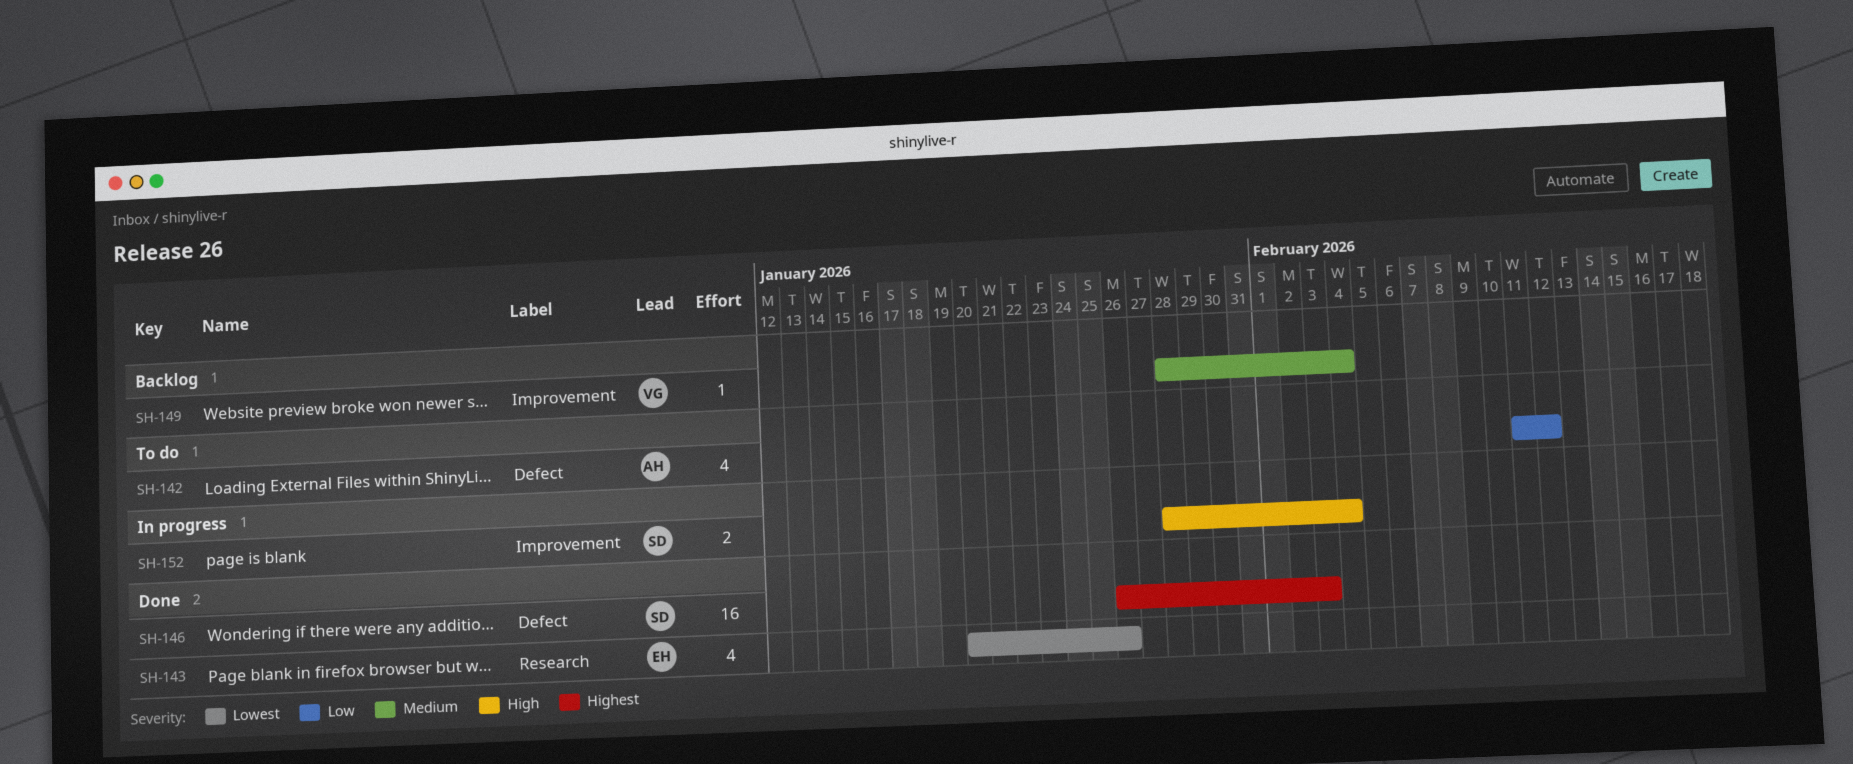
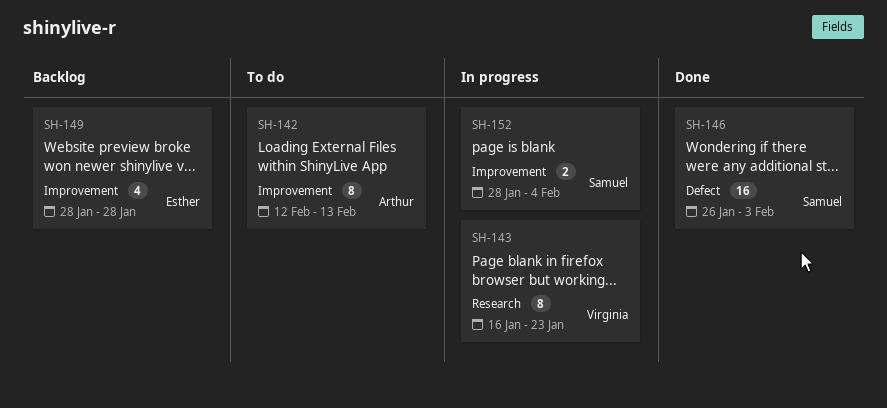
SH-142, label: Defect -> Improvement
SH-142, estimate: 4 -> 8
SH-142, start: Feb 11 -> Feb 12
SH-142, due: Feb 12 -> Feb 13
SH-143, status: Done -> In progress
SH-143, owner: Esther -> Virginia
SH-143, estimate: 4 -> 8
SH-143, start: Jan 20 -> Jan 16
SH-143, due: Jan 26 -> Jan 23
SH-149, owner: Virginia -> Esther
SH-149, estimate: 1 -> 4
SH-149, due: Feb 4 -> Jan 28

